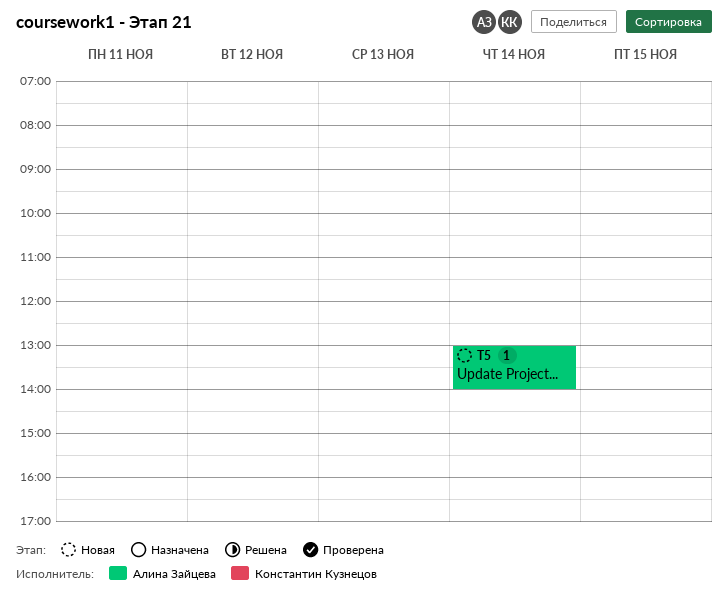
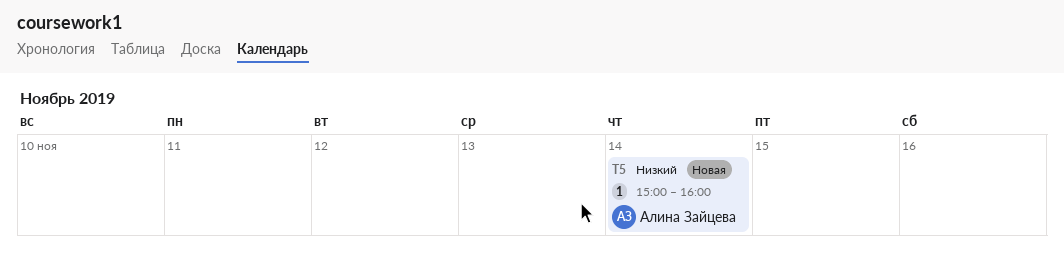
T5, begins: 13:00 -> 15:00
T5, ends: 14:00 -> 16:00

